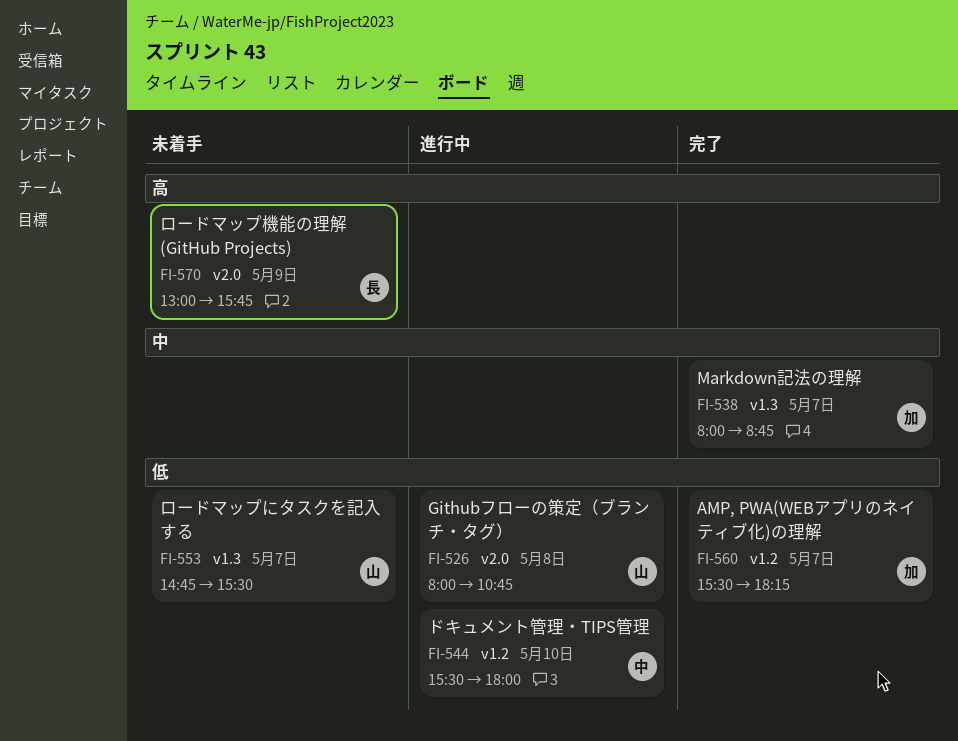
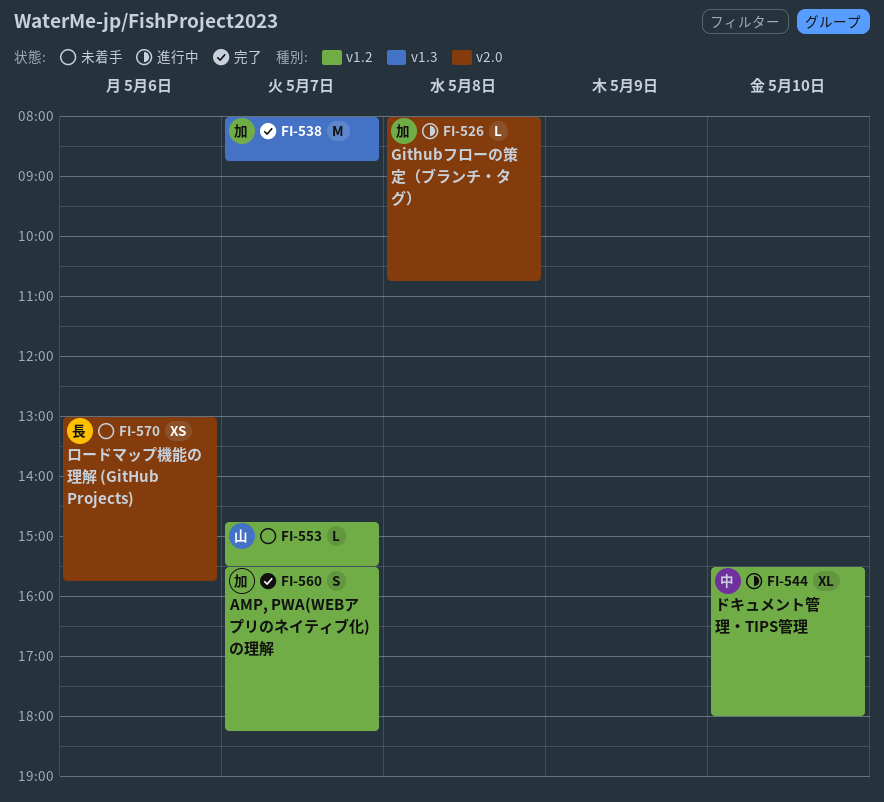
FI-526, owner: 山 -> 加
FI-553, label: v1.3 -> v1.2
FI-570, day: May 9 -> May 6

